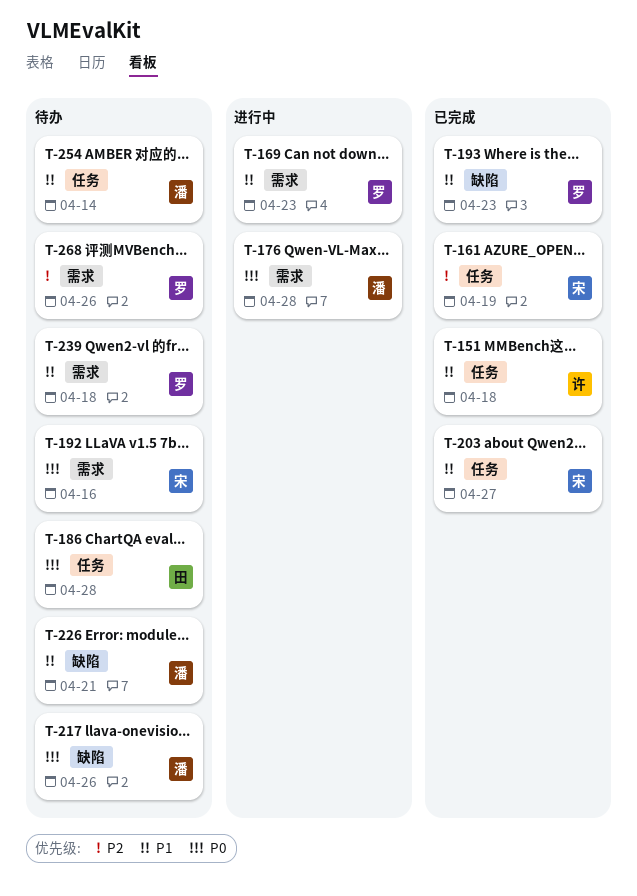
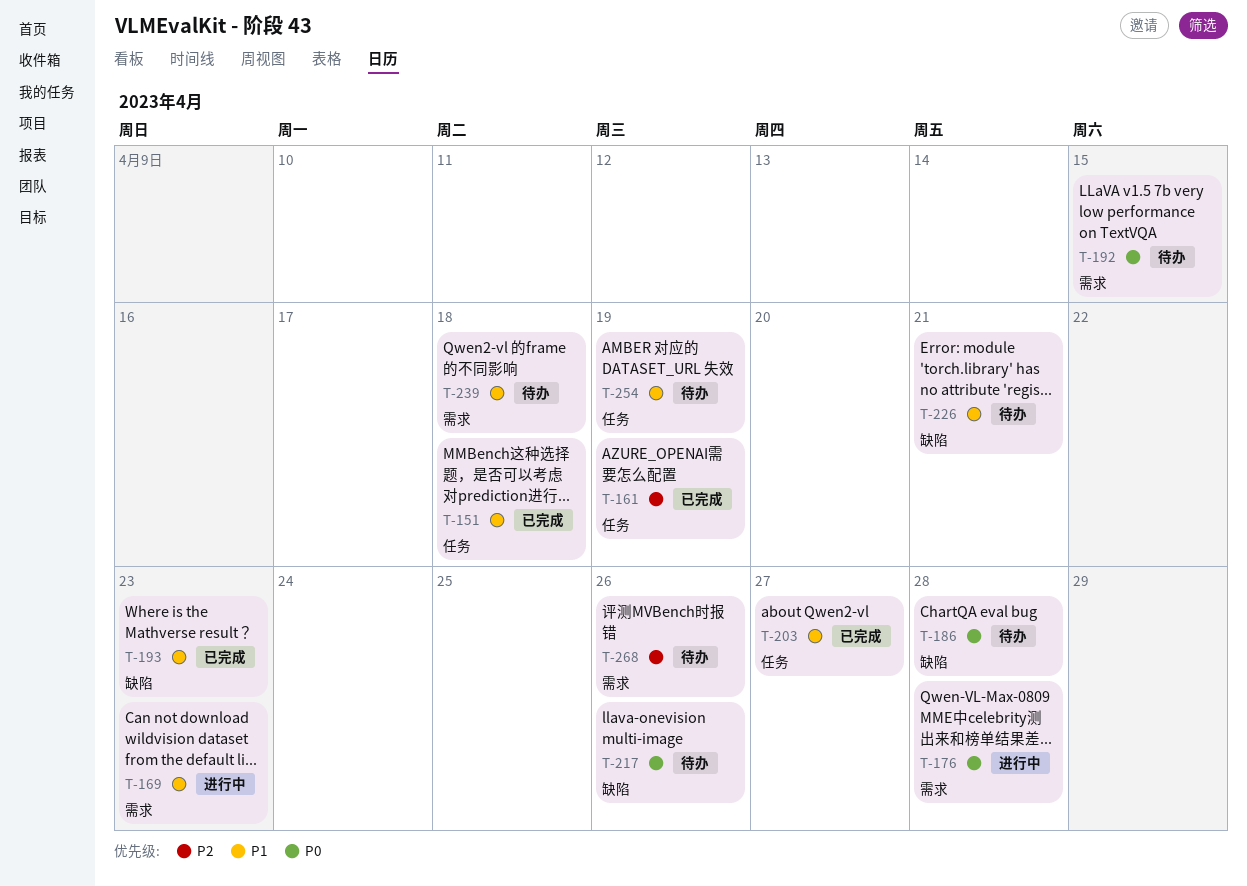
T-186, label: 任务 -> 缺陷
T-192, due: Apr 16 -> Apr 15
T-254, due: Apr 14 -> Apr 19

